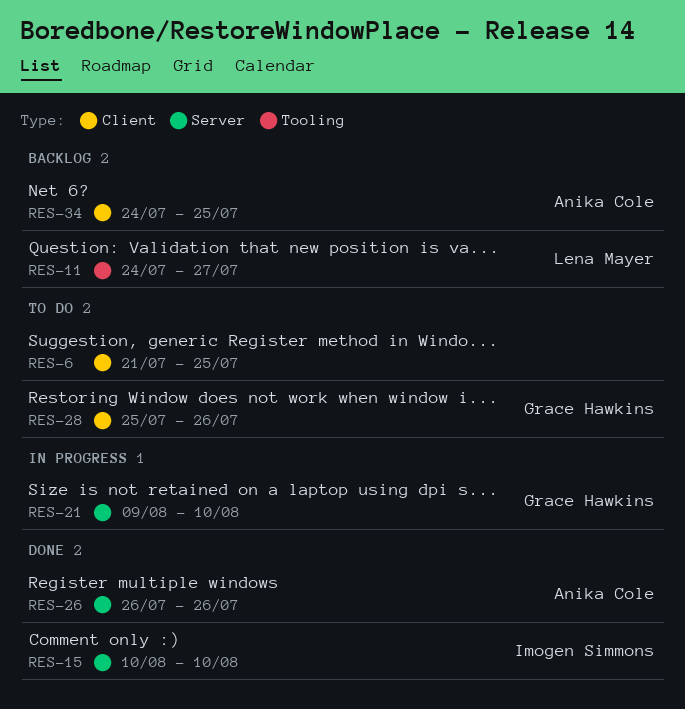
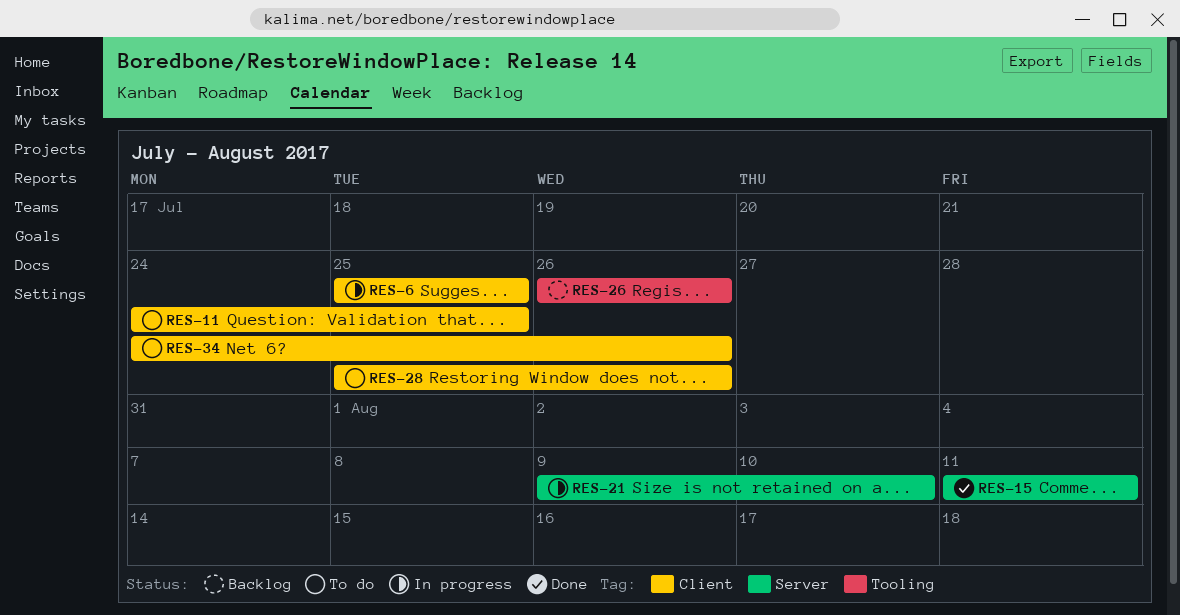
RES-6, status: To do -> In progress
RES-6, start: Jul 21 -> Jul 25
RES-11, status: Backlog -> To do
RES-11, label: Tooling -> Client
RES-11, due: Jul 27 -> Jul 25
RES-15, start: Aug 10 -> Aug 11
RES-15, due: Aug 10 -> Aug 11
RES-26, status: Done -> Backlog
RES-26, label: Server -> Tooling
RES-34, status: Backlog -> To do
RES-34, due: Jul 25 -> Jul 26

